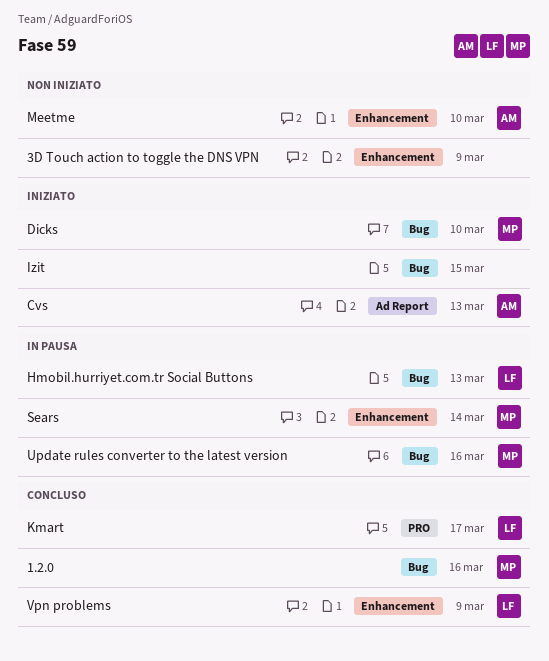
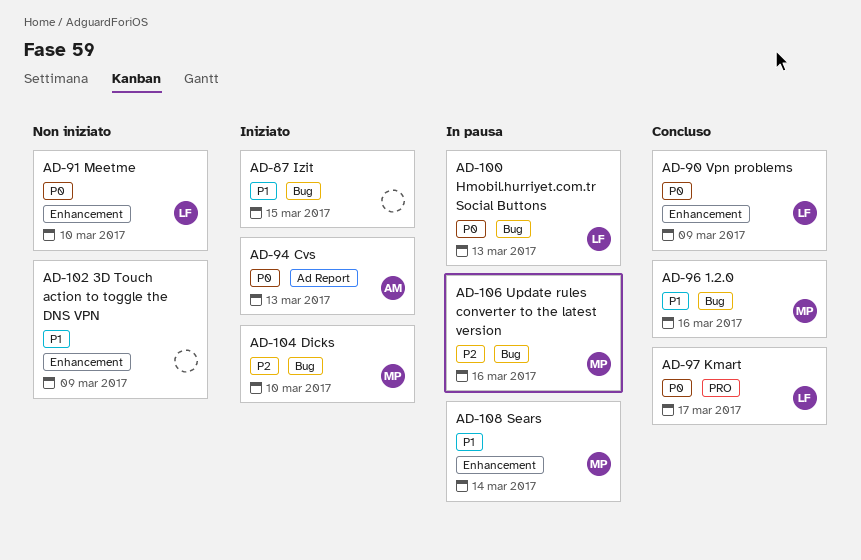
Meetme, owner: AM -> LF

